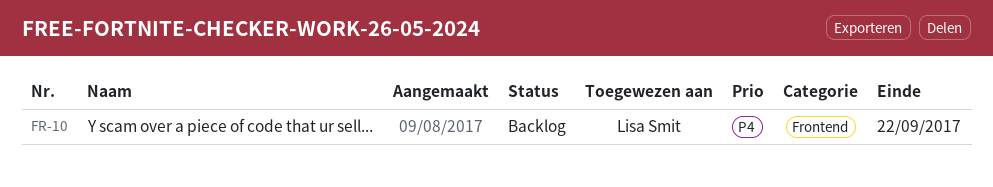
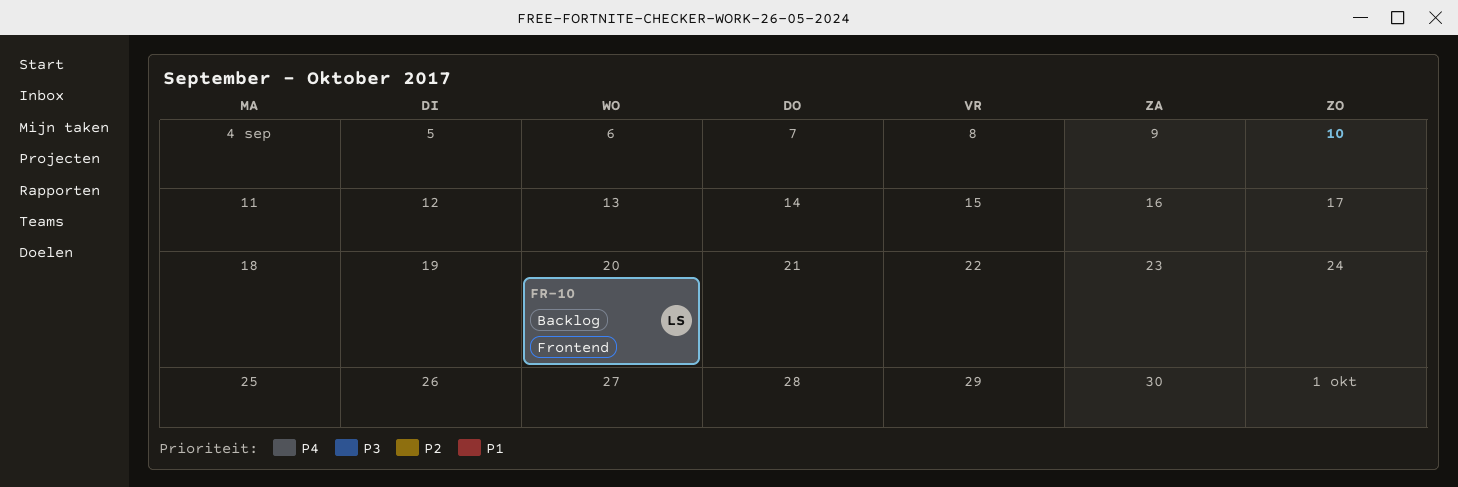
FR-10, due: Sep 22 -> Sep 20

